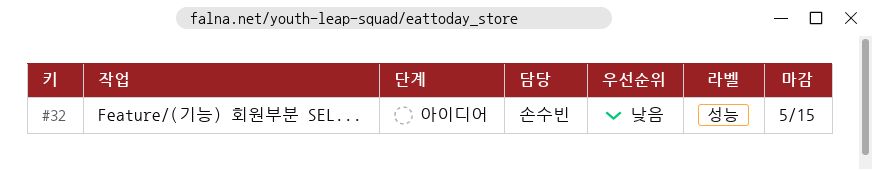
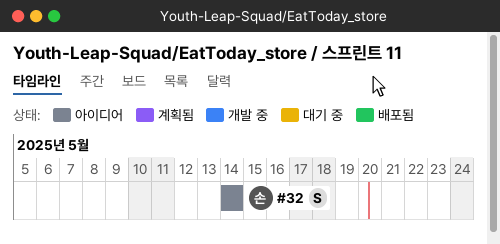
#32, due: May 15 -> May 14

